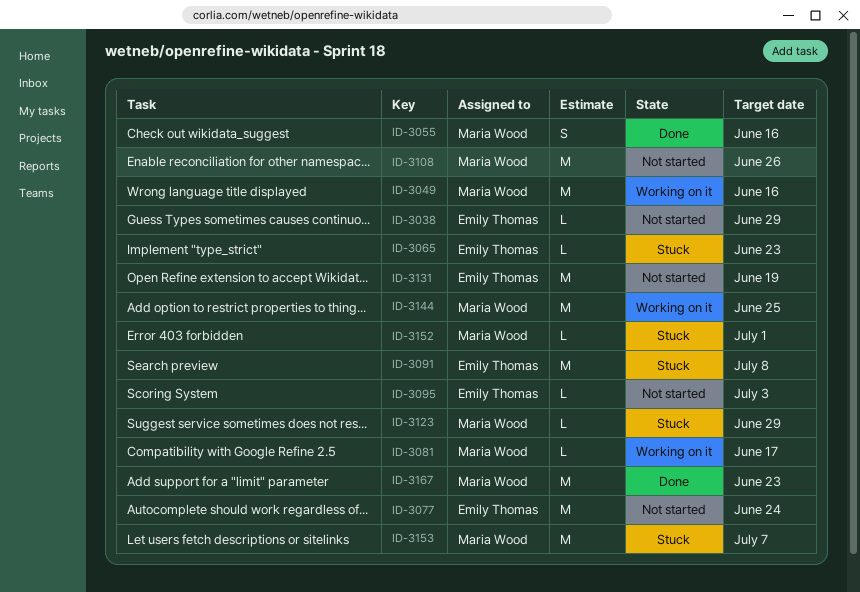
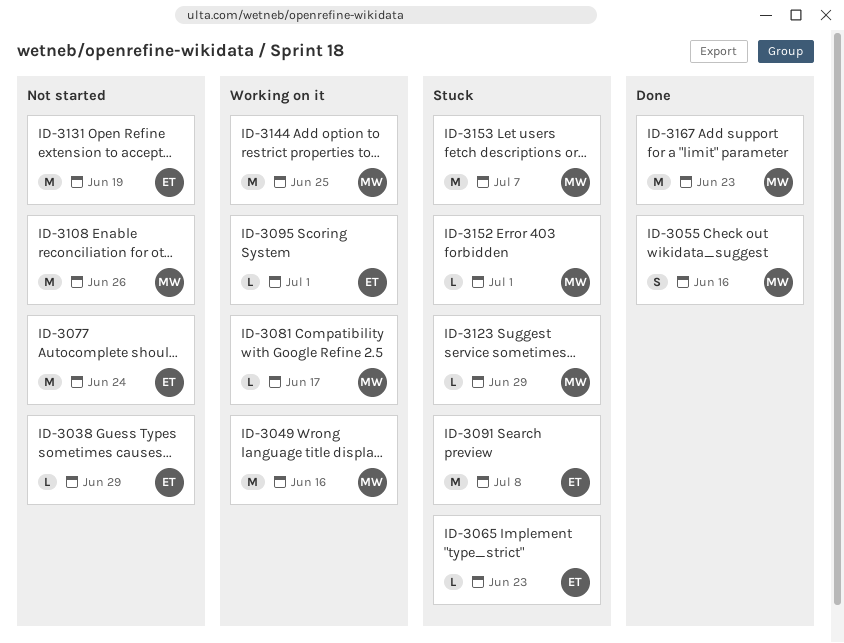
ID-3095, status: Not started -> Working on it
ID-3095, due: Jul 3 -> Jul 1

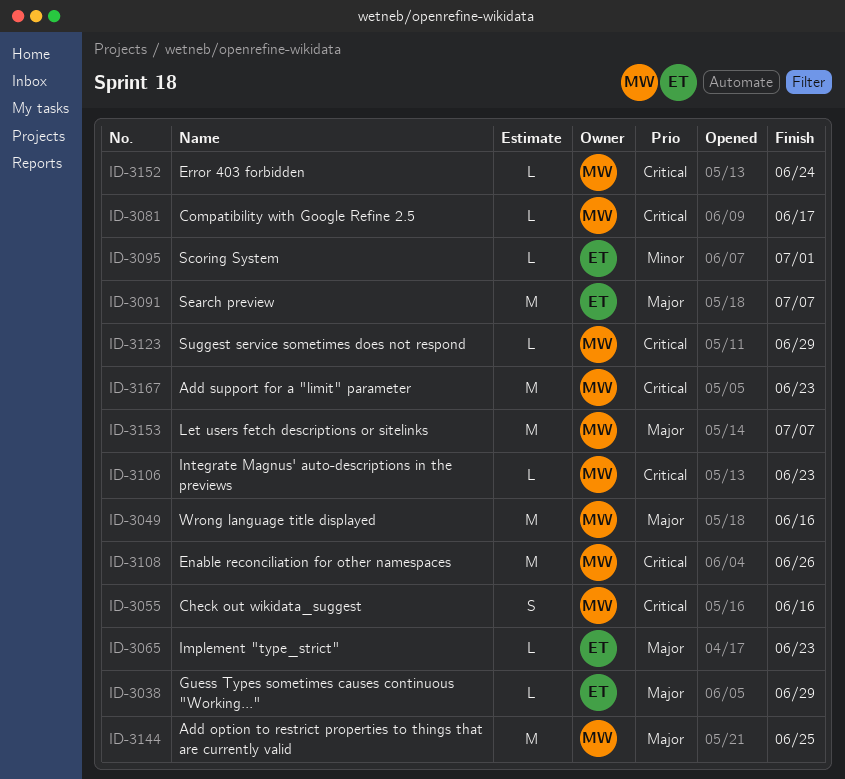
ID-3077: present -> none
ID-3091, due: Jul 8 -> Jul 7
ID-3106: none -> present
ID-3131: present -> none
ID-3152, due: Jul 1 -> Jun 24

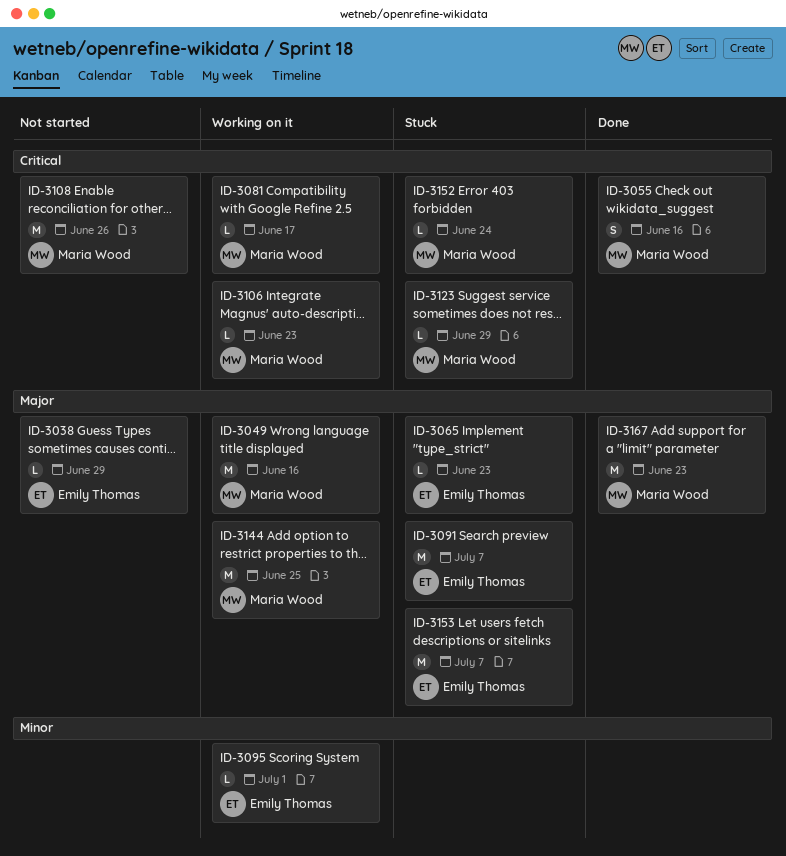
ID-3153, owner: Maria Wood -> Emily Thomas
ID-3167, priority: Critical -> Major

